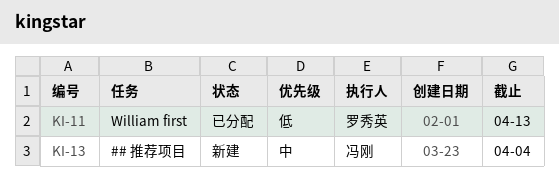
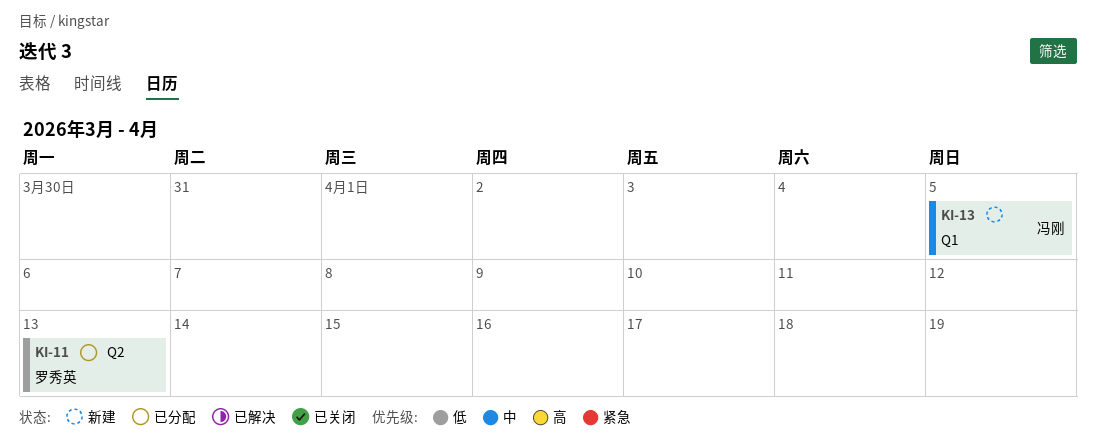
KI-13, due: Apr 4 -> Apr 5

